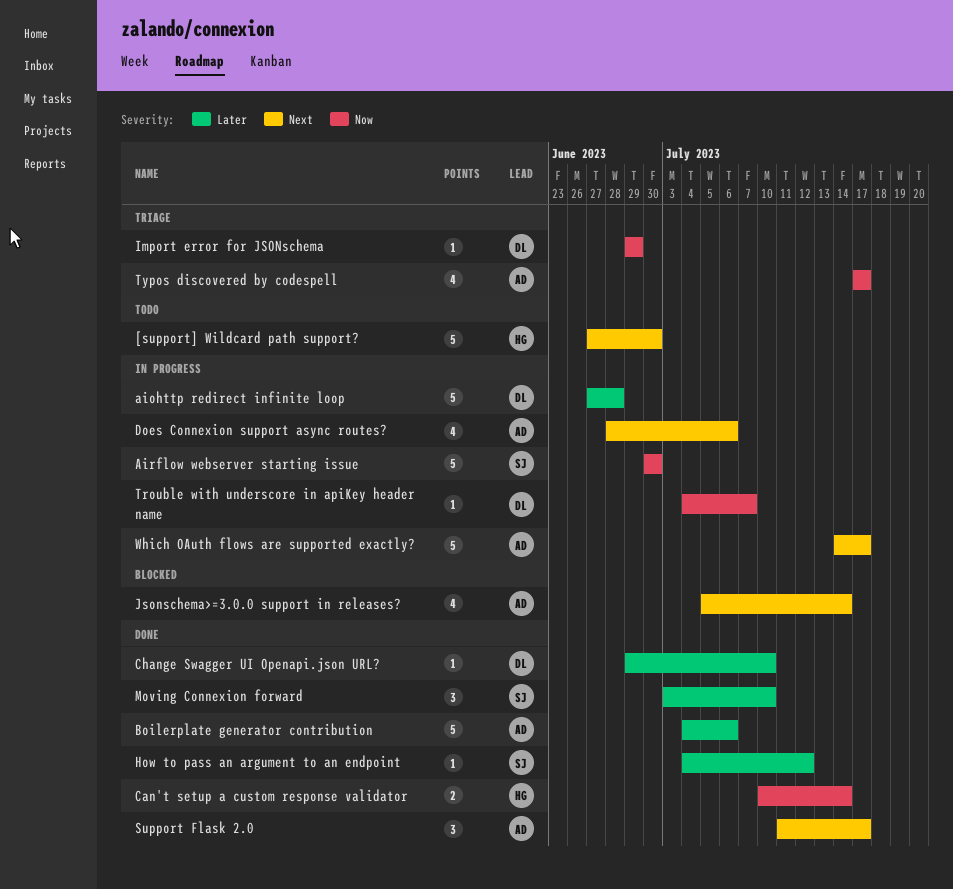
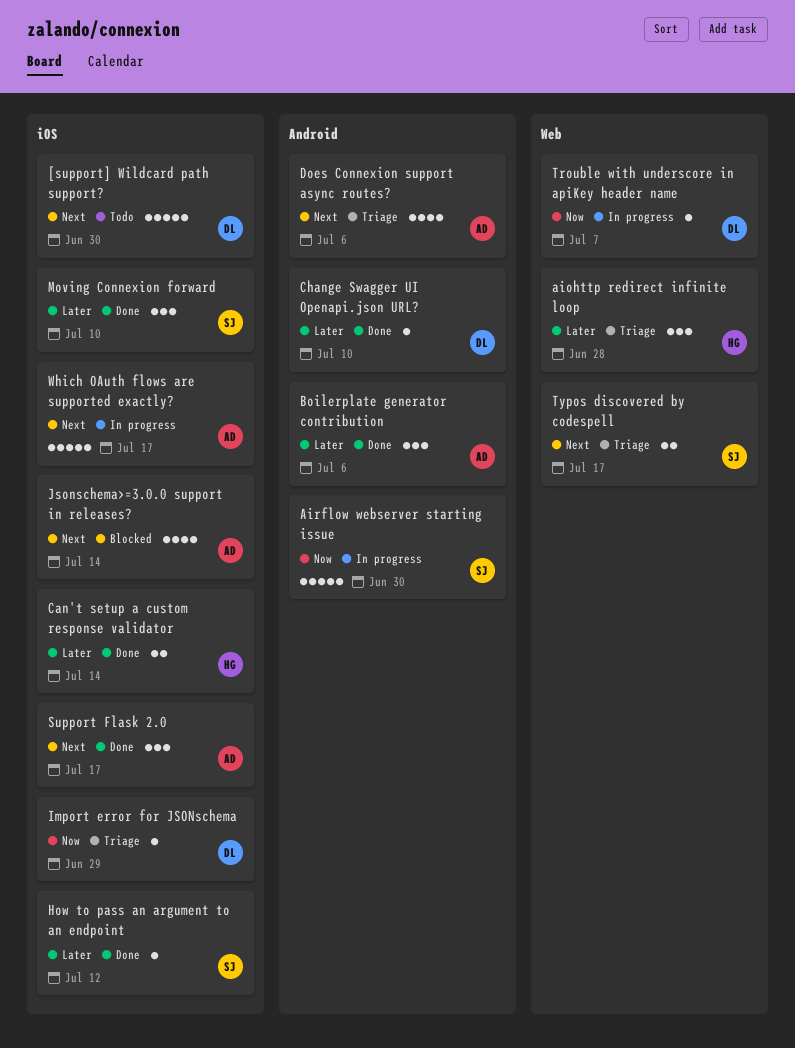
[support] Wildcard path support?, owner: HG -> DL
aiohttp redirect infinite loop, status: In progress -> Triage
aiohttp redirect infinite loop, owner: DL -> HG
aiohttp redirect infinite loop, estimate: 5 -> 3
Boilerplate generator contribution, estimate: 5 -> 3
Can't setup a custom response validator, priority: Now -> Later
Does Connexion support async routes?, status: In progress -> Triage
Typos discovered by codespell, owner: AD -> SJ
Typos discovered by codespell, priority: Now -> Next
Typos discovered by codespell, estimate: 4 -> 2

